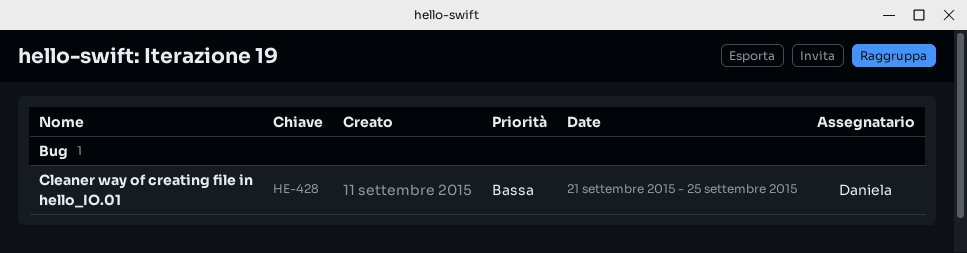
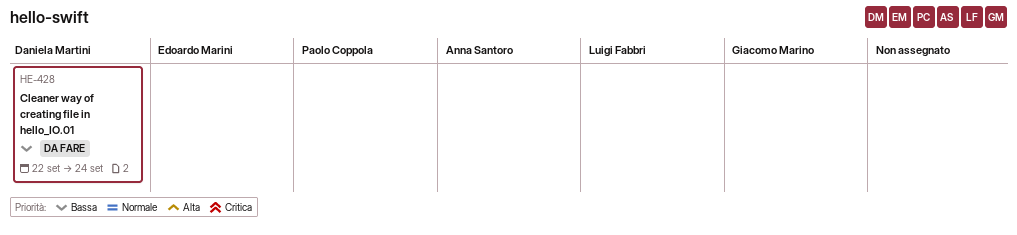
HE-428, start: Sep 21 -> Sep 22
HE-428, due: Sep 25 -> Sep 24

